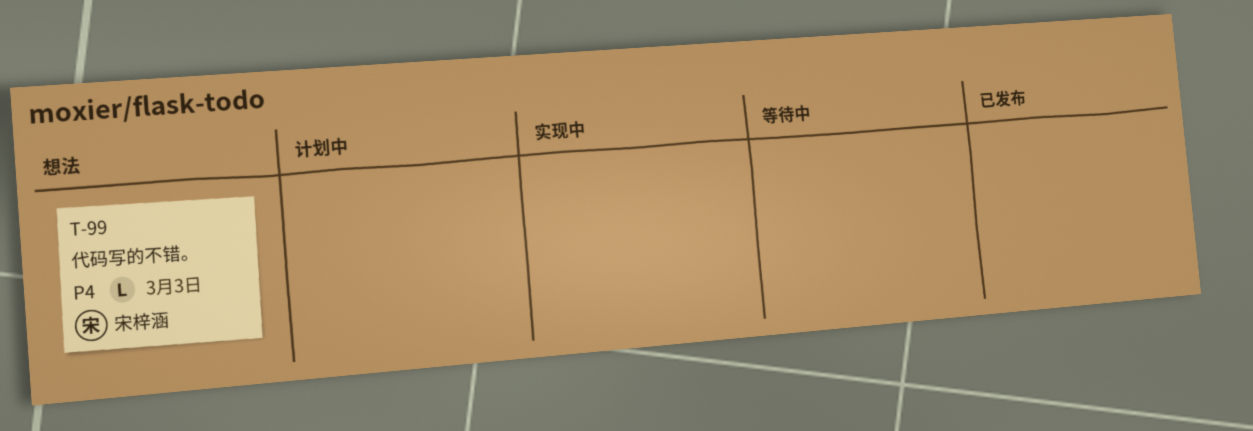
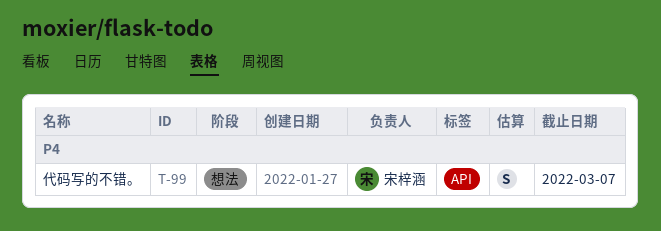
T-99, estimate: L -> S
T-99, due: Mar 3 -> Mar 7

